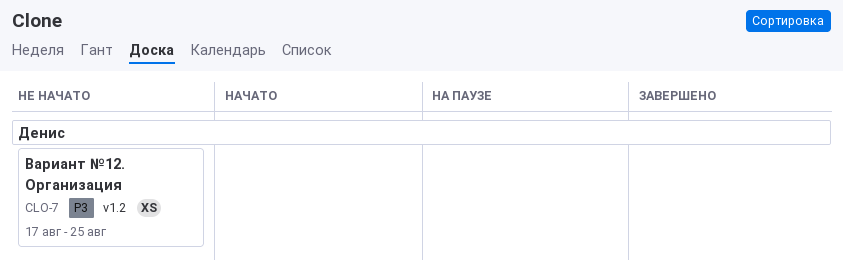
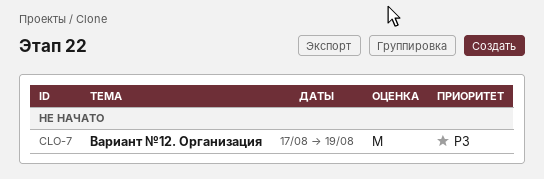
CLO-7, estimate: XS -> M
CLO-7, due: Aug 25 -> Aug 19

